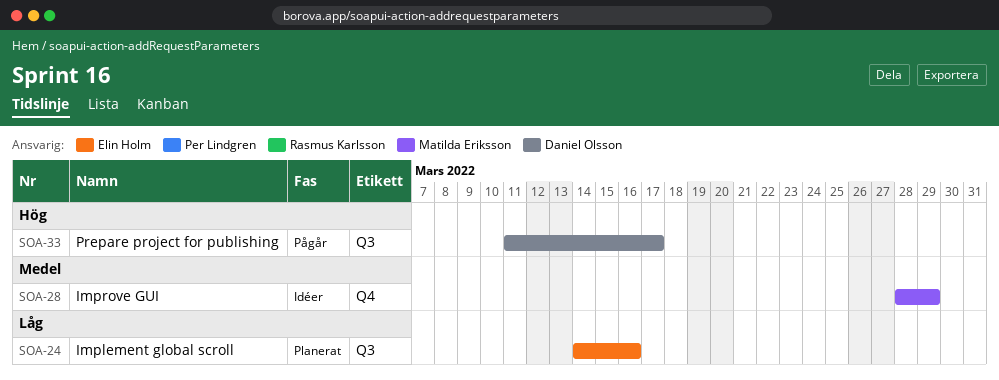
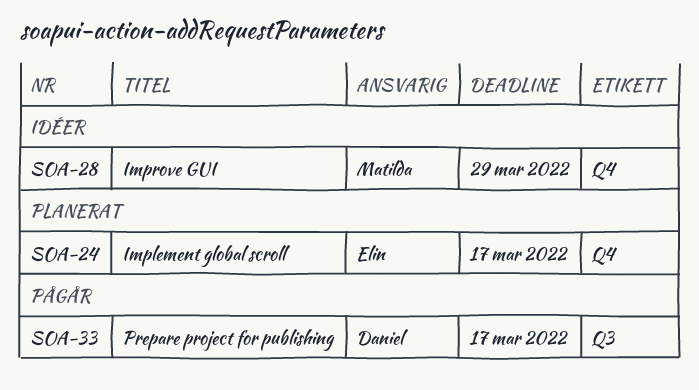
SOA-24, label: Q3 -> Q4
SOA-24, due: Mar 16 -> Mar 17

